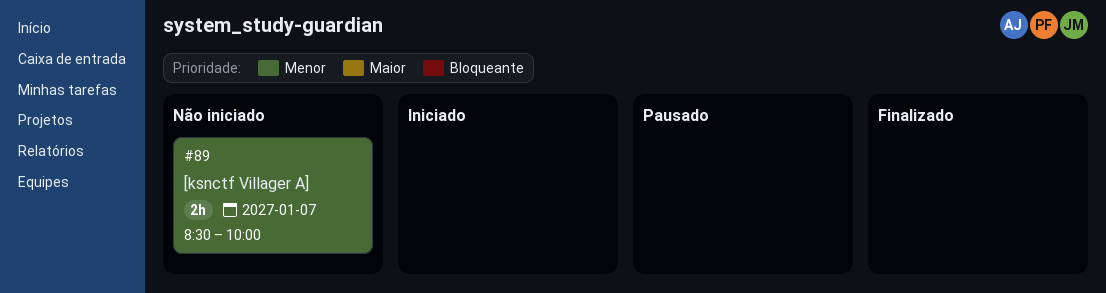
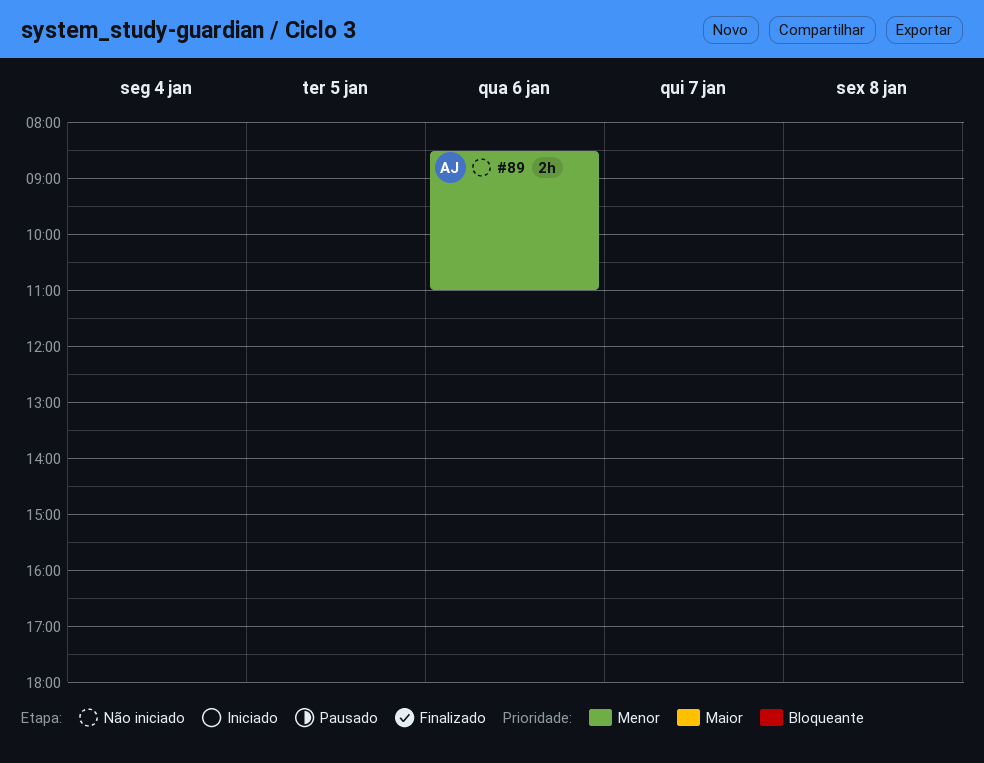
#89, day: Jan 7 -> Jan 6
#89, ends: 10:00 -> 11:00

